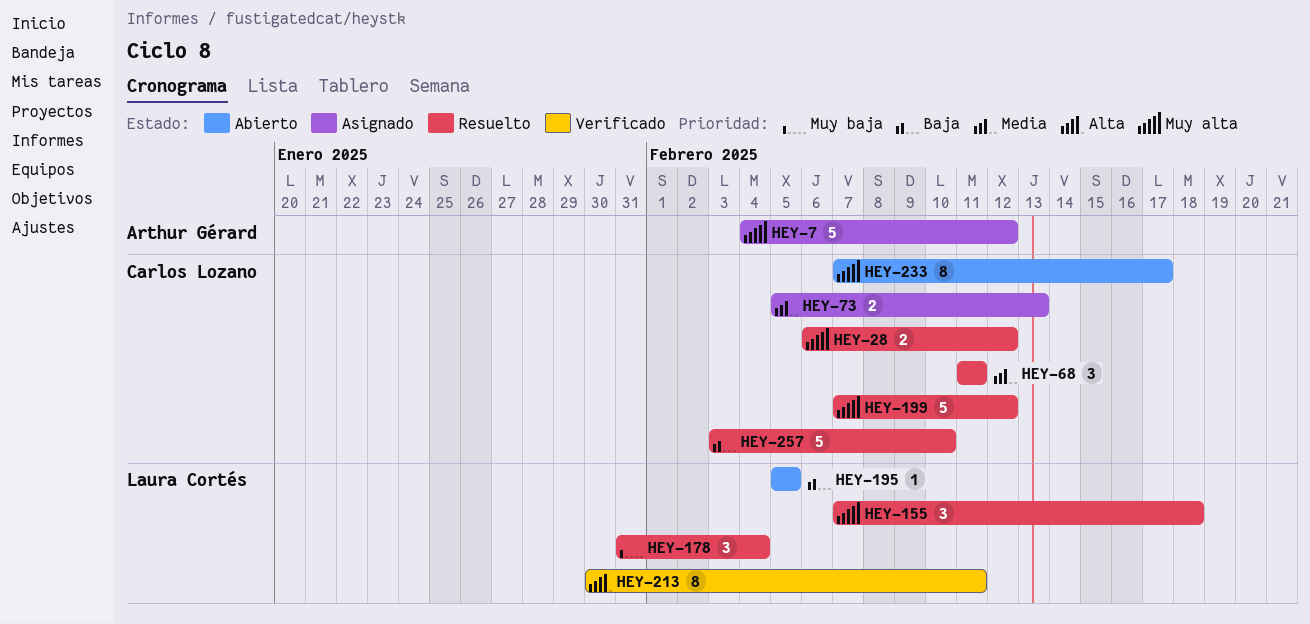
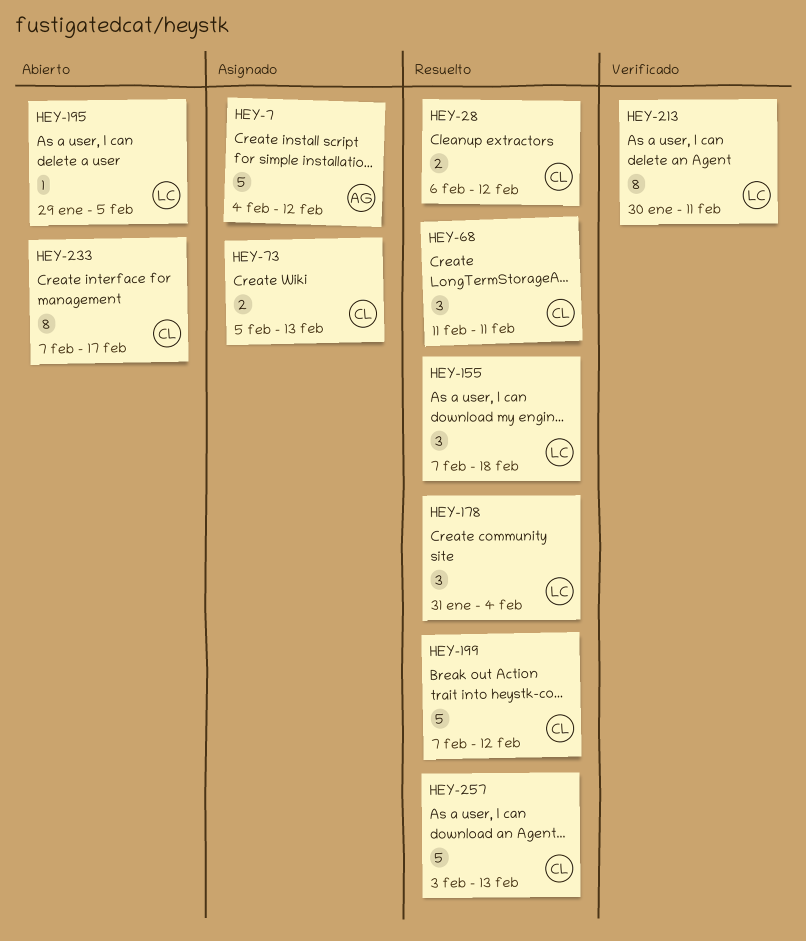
HEY-195, start: Feb 5 -> Jan 29
HEY-257, due: Feb 10 -> Feb 13

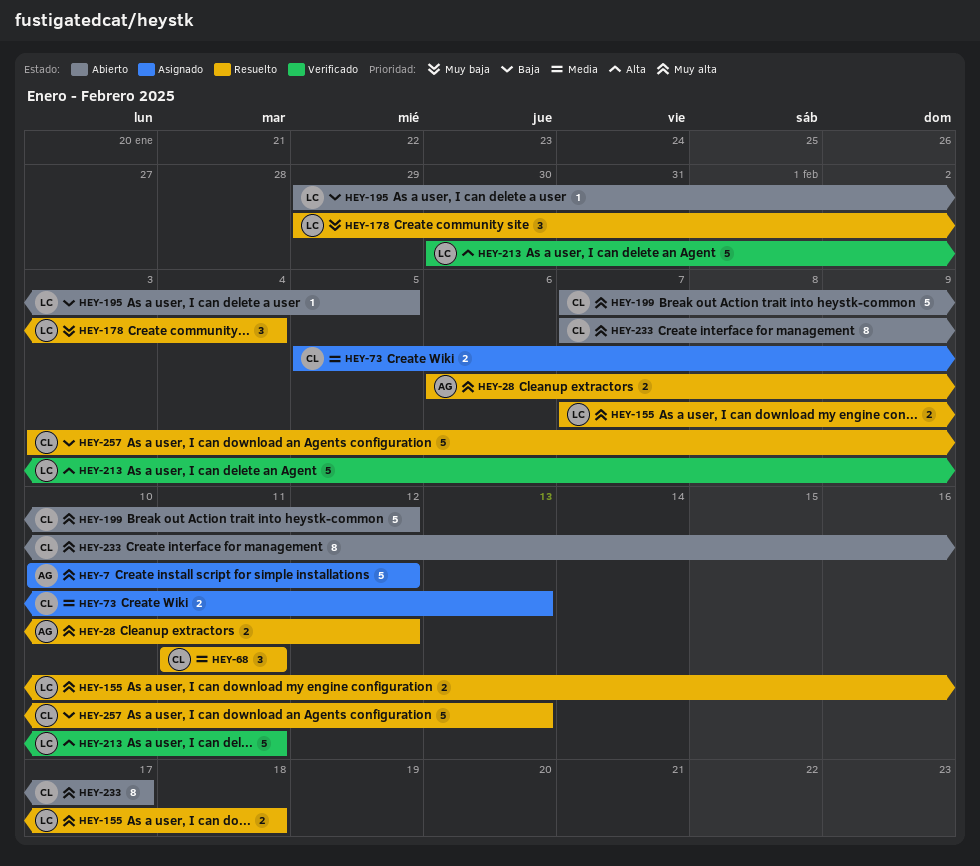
HEY-7, start: Feb 4 -> Feb 10
HEY-28, owner: CL -> AG
HEY-155, estimate: 3 -> 2
HEY-178, start: Jan 31 -> Jan 29
HEY-199, status: Resuelto -> Abierto
HEY-213, estimate: 8 -> 5

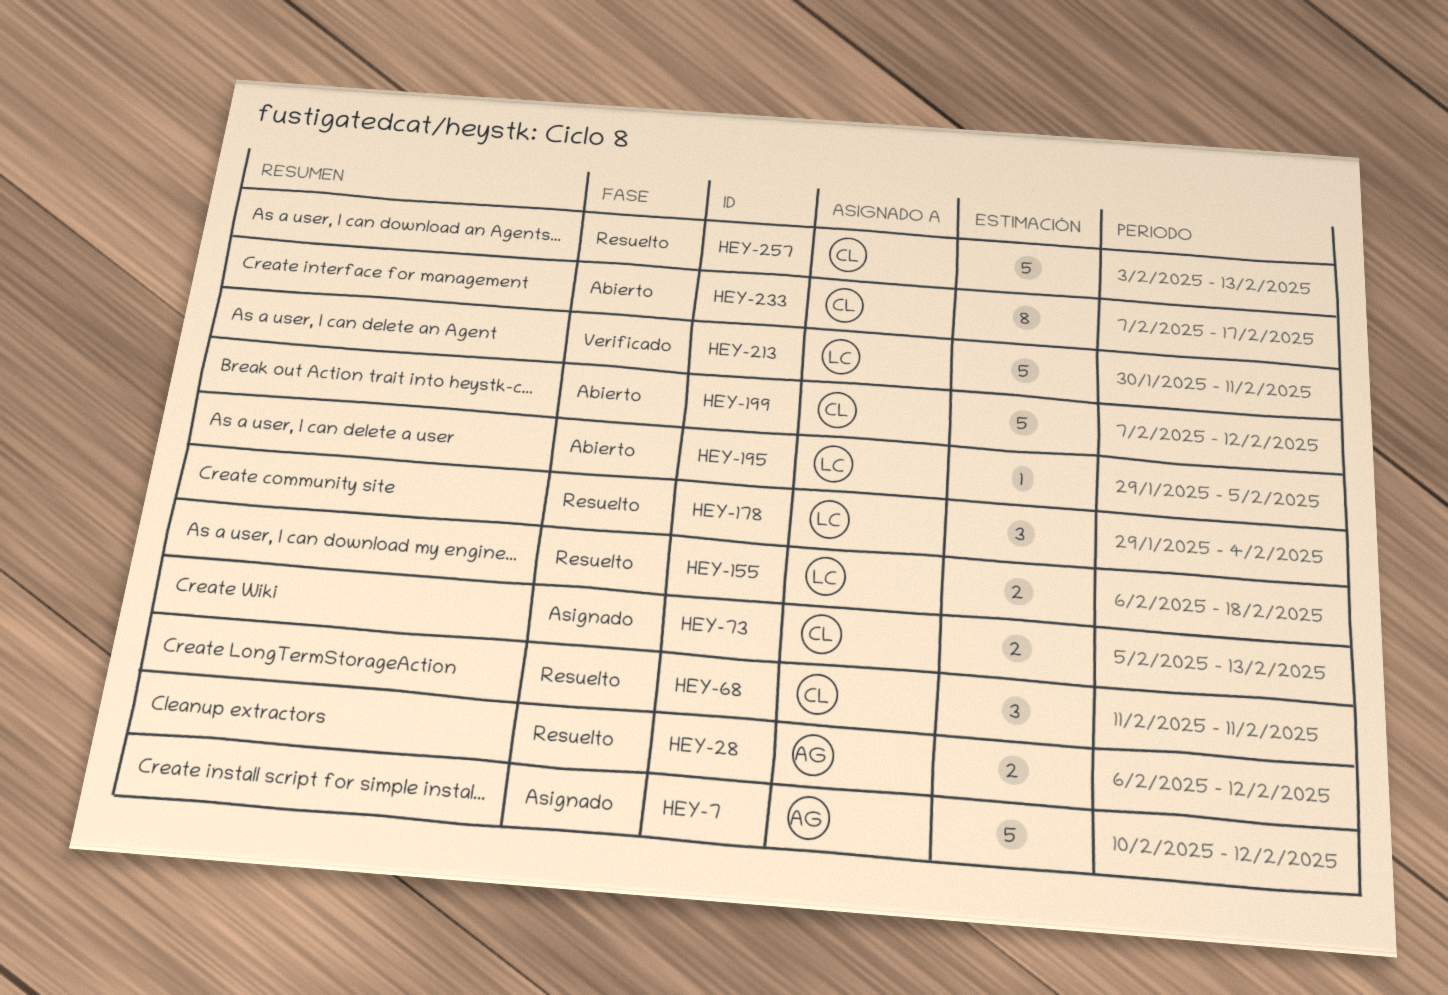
HEY-155, start: Feb 7 -> Feb 6

